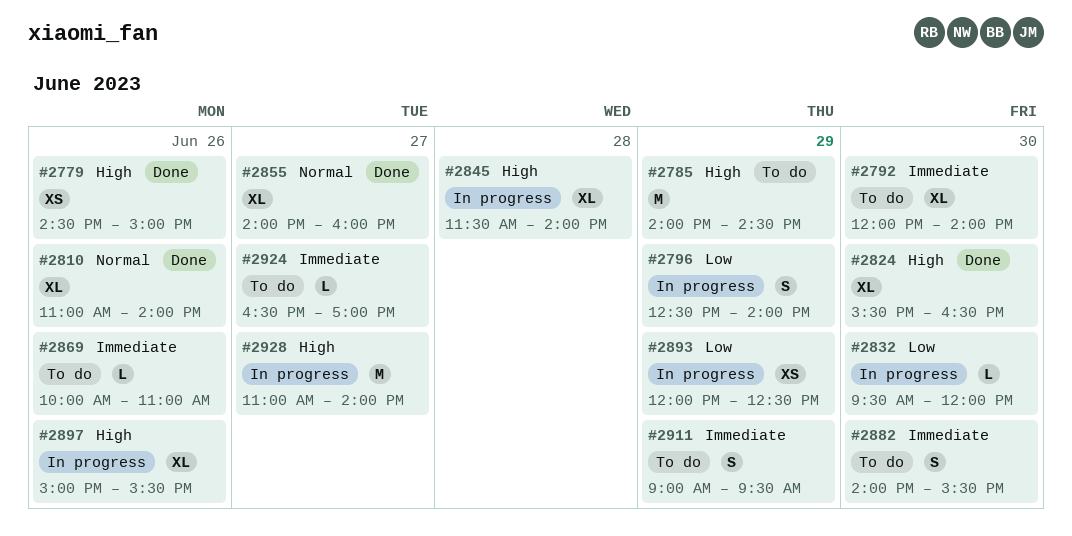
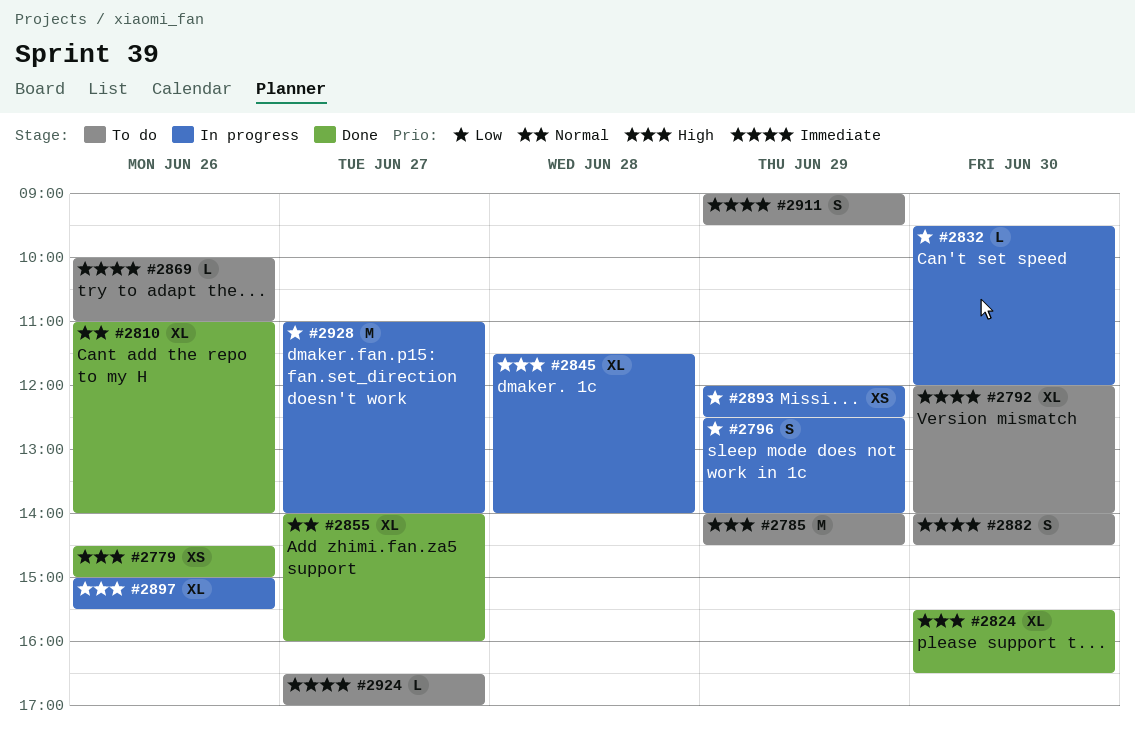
#2882, ends: 15:30 -> 14:30
#2928, priority: High -> Low

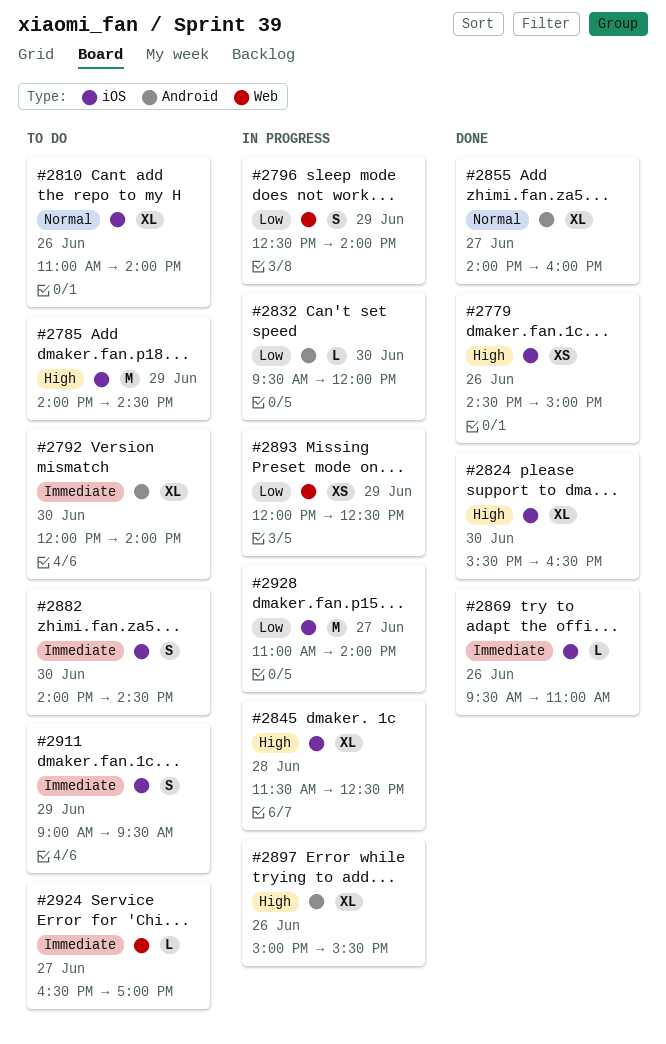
#2810, status: Done -> To do
#2845, ends: 14:00 -> 12:30
#2869, status: To do -> Done
#2869, begins: 10:00 -> 09:30

